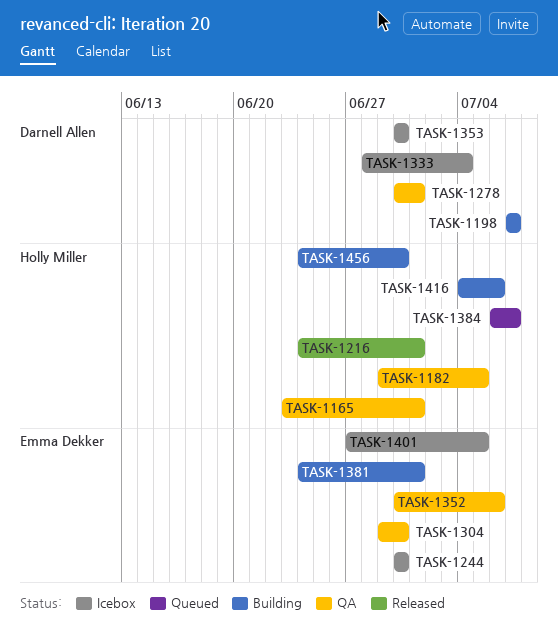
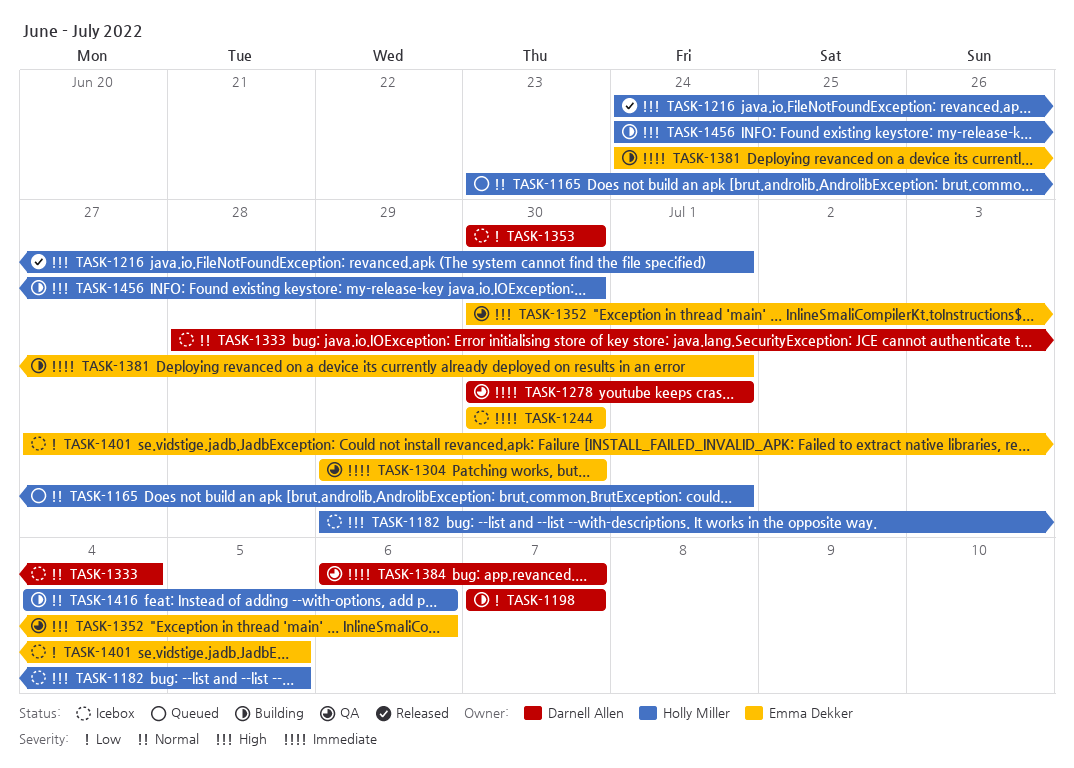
TASK-1165, status: QA -> Queued
TASK-1182, status: QA -> Icebox
TASK-1384, status: Queued -> QA
TASK-1384, owner: Holly Miller -> Darnell Allen

